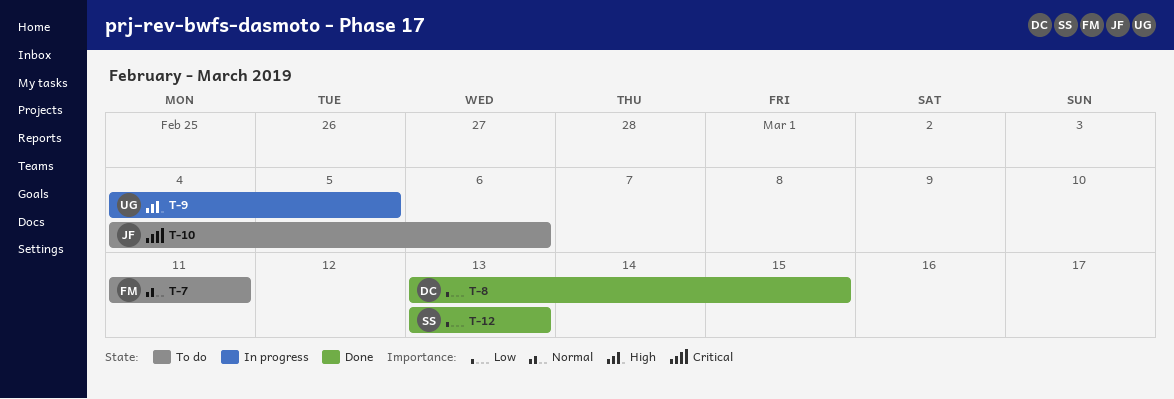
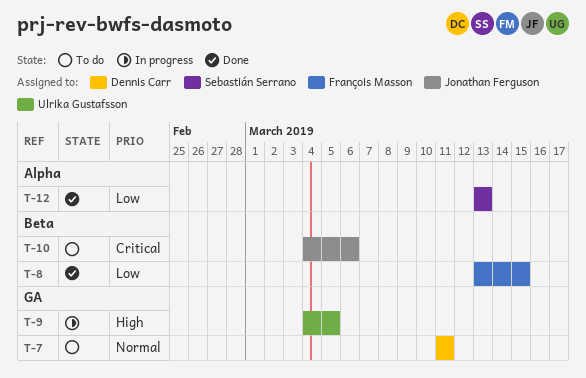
T-7, owner: François Masson -> Dennis Carr
T-8, owner: Dennis Carr -> François Masson

